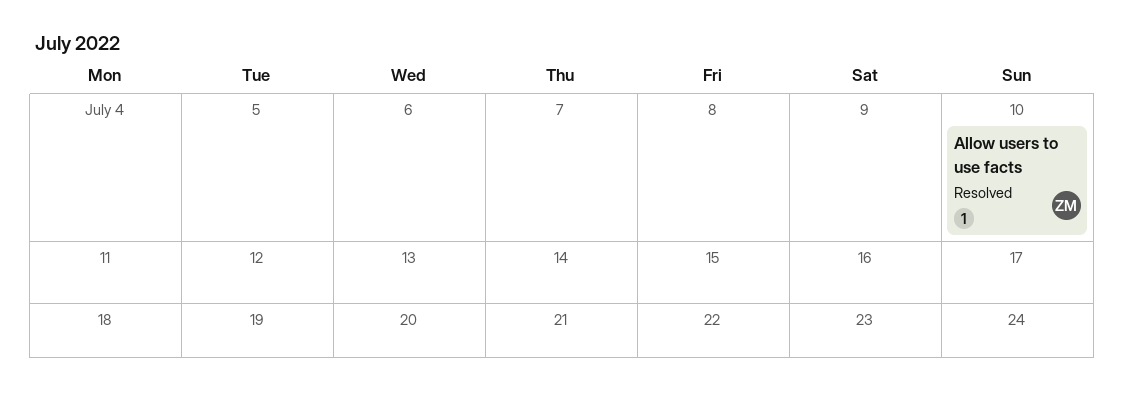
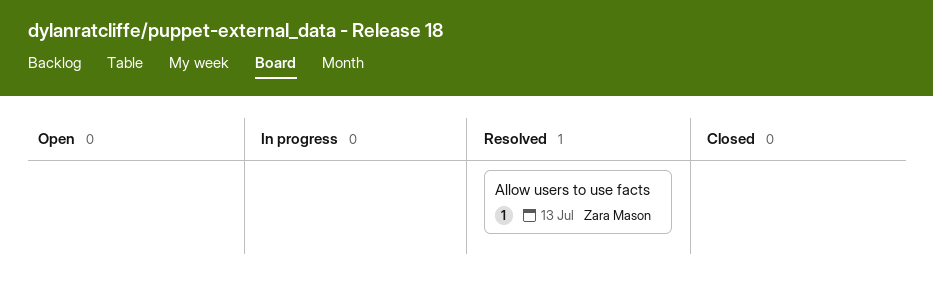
Allow users to use facts, due: Jul 10 -> Jul 13

